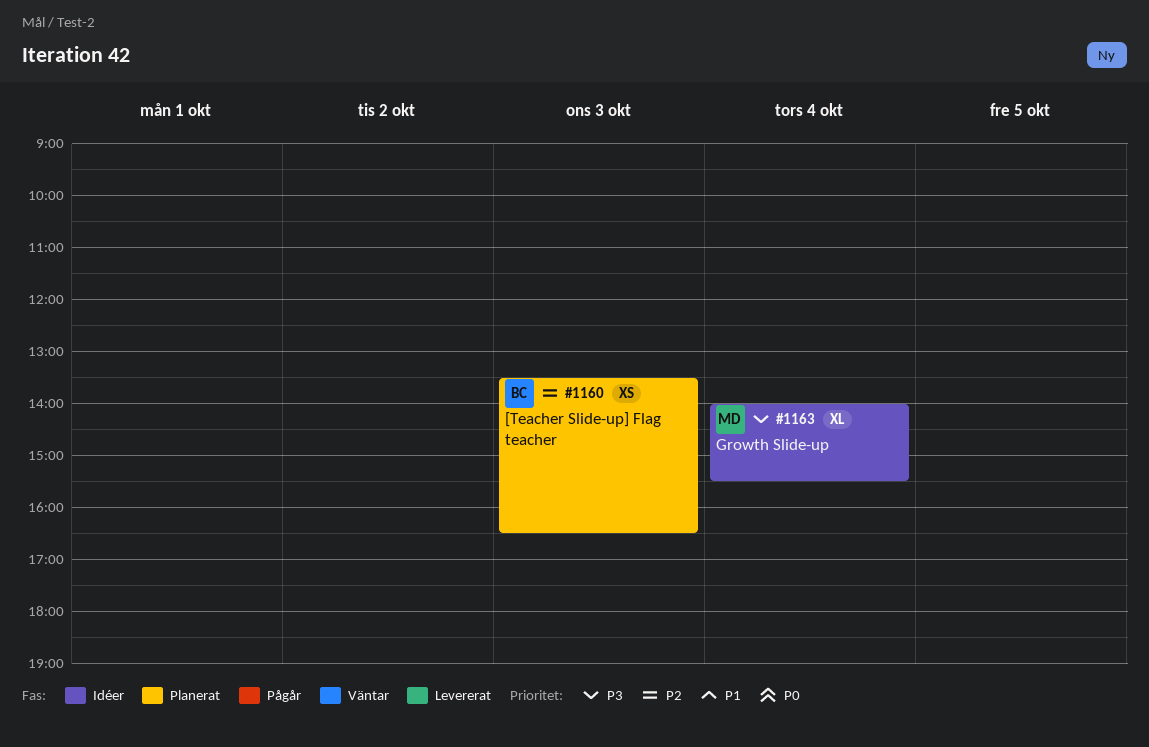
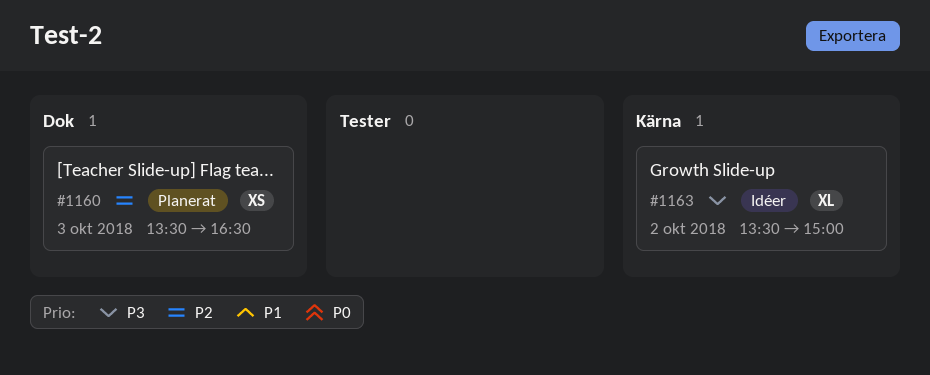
#1163, day: Oct 4 -> Oct 2
#1163, begins: 14:00 -> 13:30
#1163, ends: 15:30 -> 15:00

